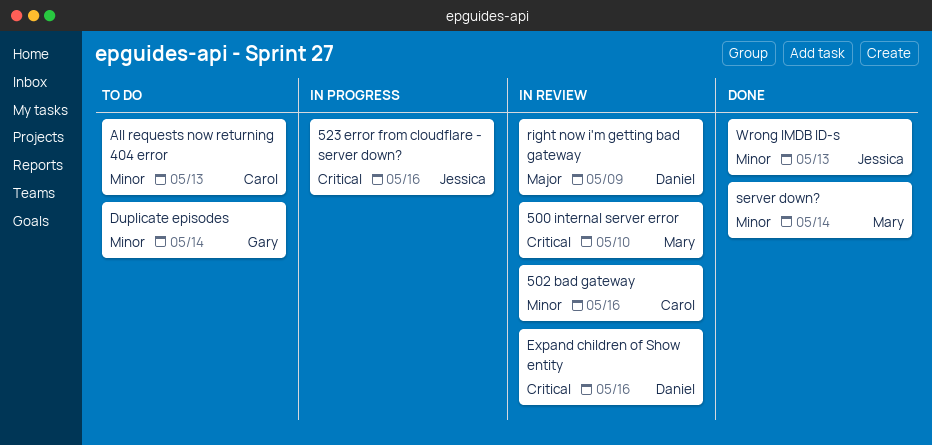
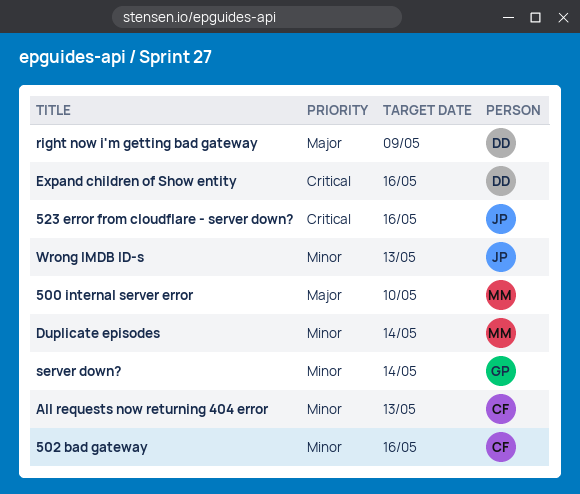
500 internal server error, priority: Critical -> Major
Duplicate episodes, owner: Gary -> Mary
server down?, owner: Mary -> Gary

